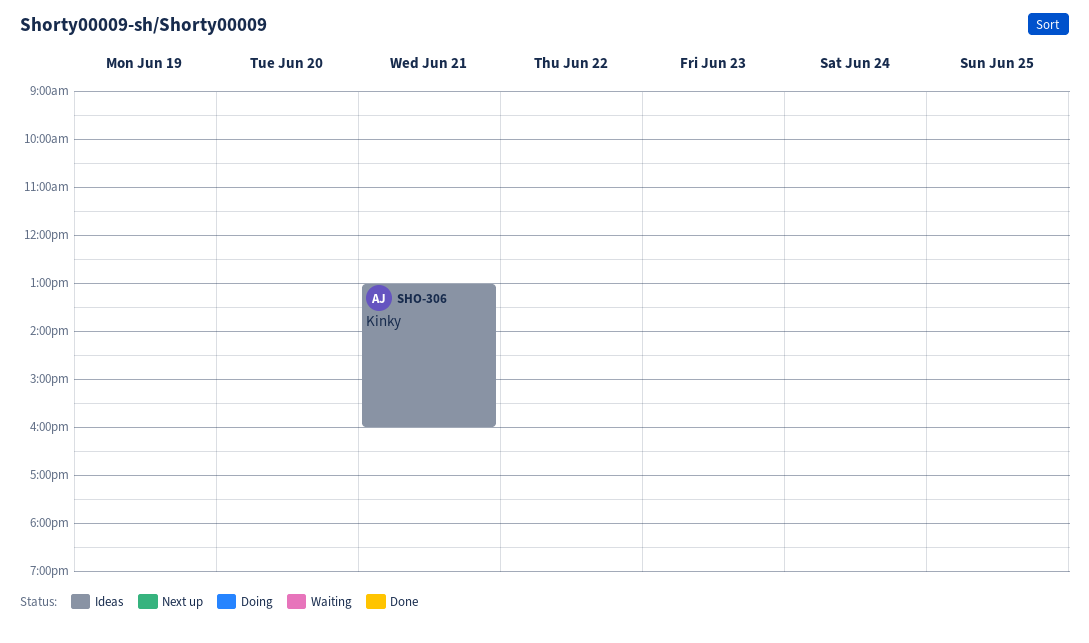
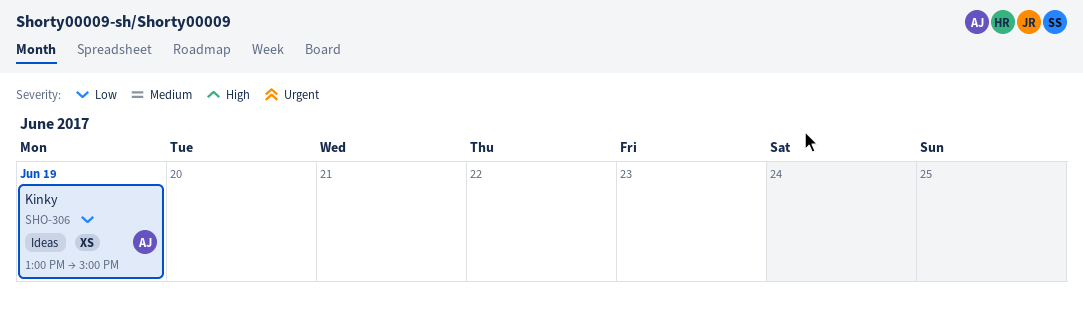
SHO-306, day: Jun 21 -> Jun 19
SHO-306, ends: 16:00 -> 15:00

